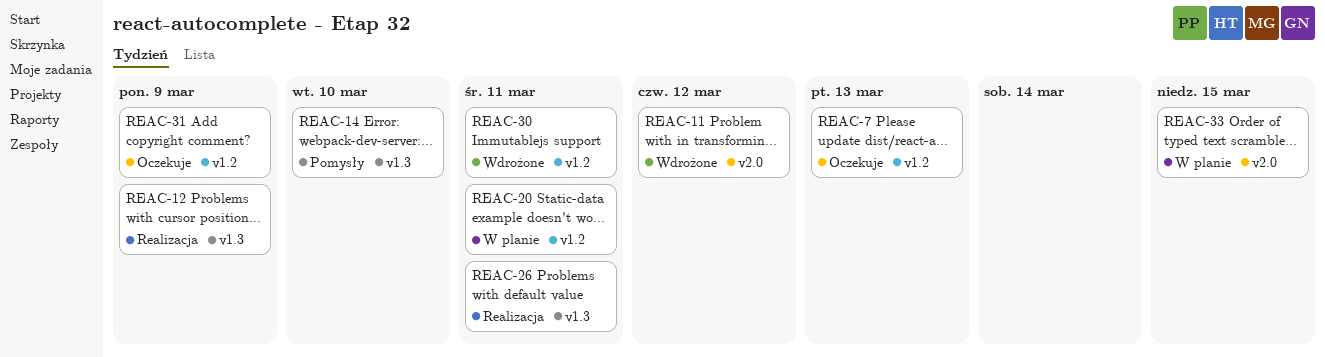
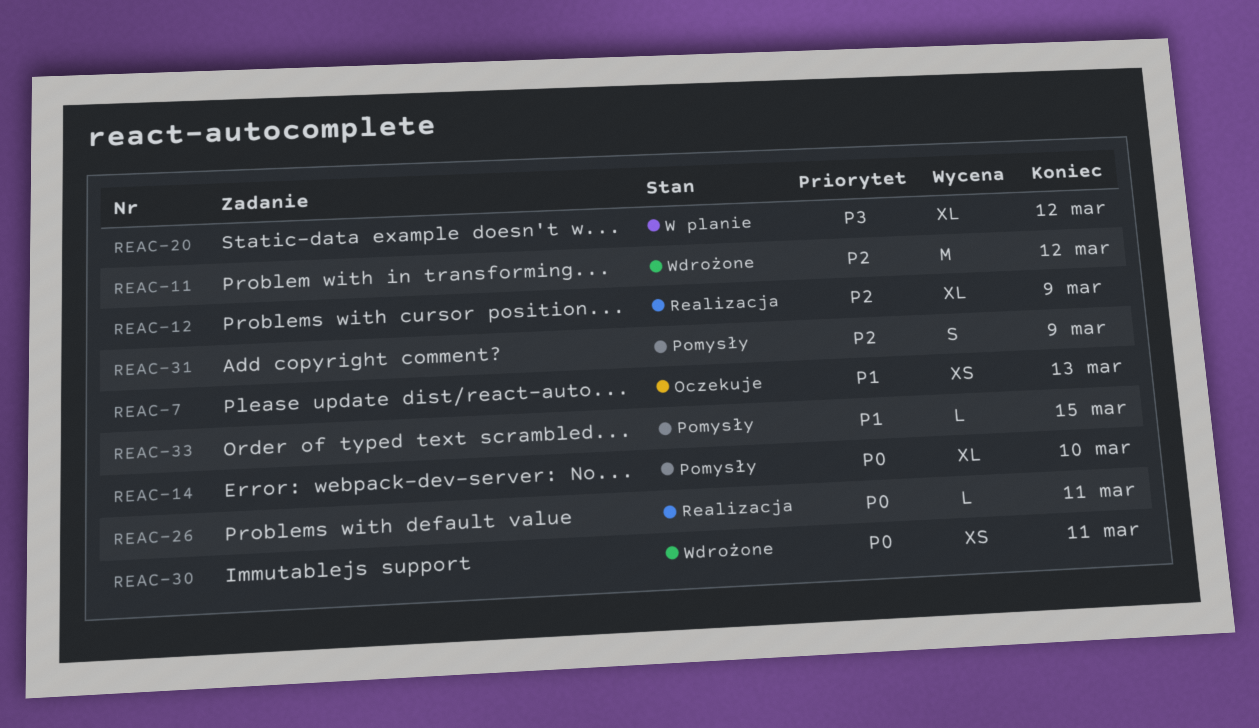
REAC-20, due: Mar 11 -> Mar 12
REAC-31, status: Oczekuje -> Pomysły
REAC-33, status: W planie -> Pomysły

